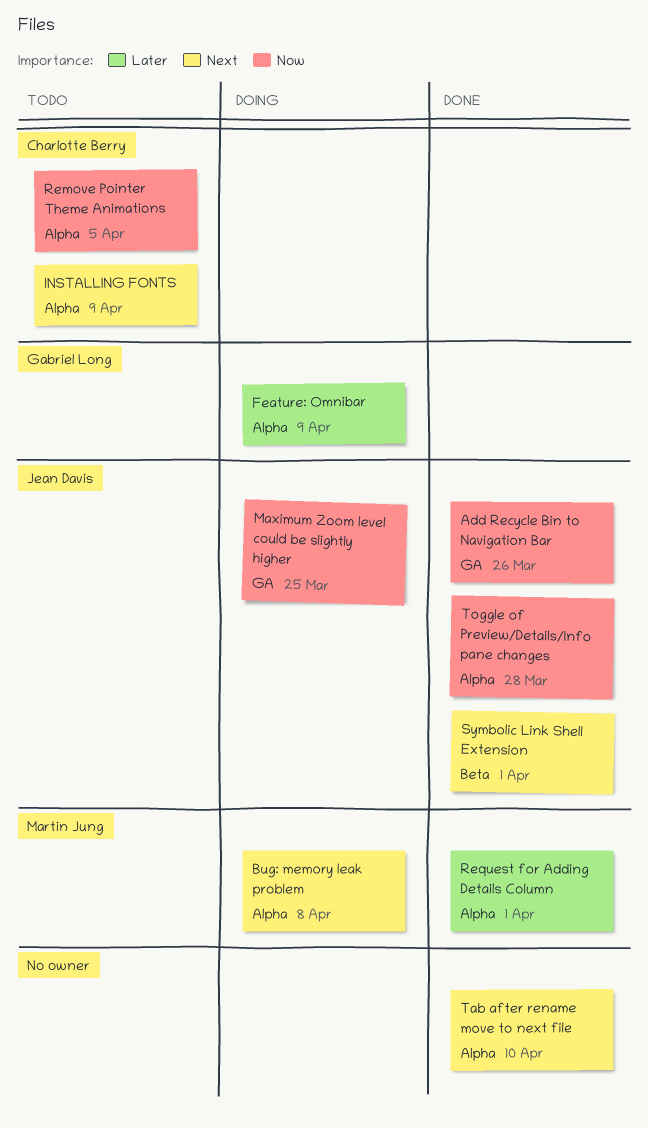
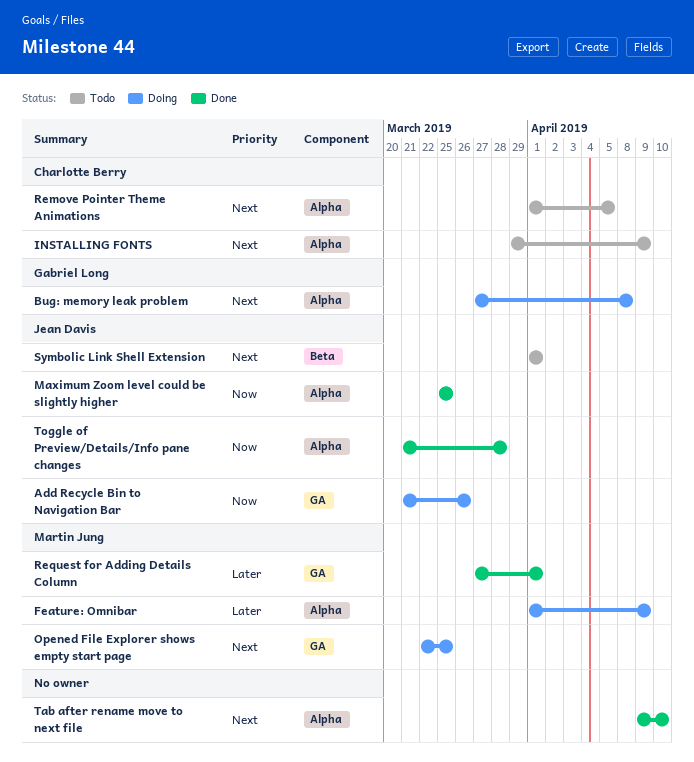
Add Recycle Bin to Navigation Bar, status: Done -> Doing
Bug: memory leak problem, owner: Martin Jung -> Gabriel Long
Feature: Omnibar, owner: Gabriel Long -> Martin Jung
Maximum Zoom level could be slightly higher, status: Doing -> Done
Maximum Zoom level could be slightly higher, label: GA -> Alpha
Opened File Explorer shows empty start page: none -> present
Remove Pointer Theme Animations, priority: Now -> Next
Request for Adding Details Column, label: Alpha -> GA
Symbolic Link Shell Extension, status: Done -> Todo

